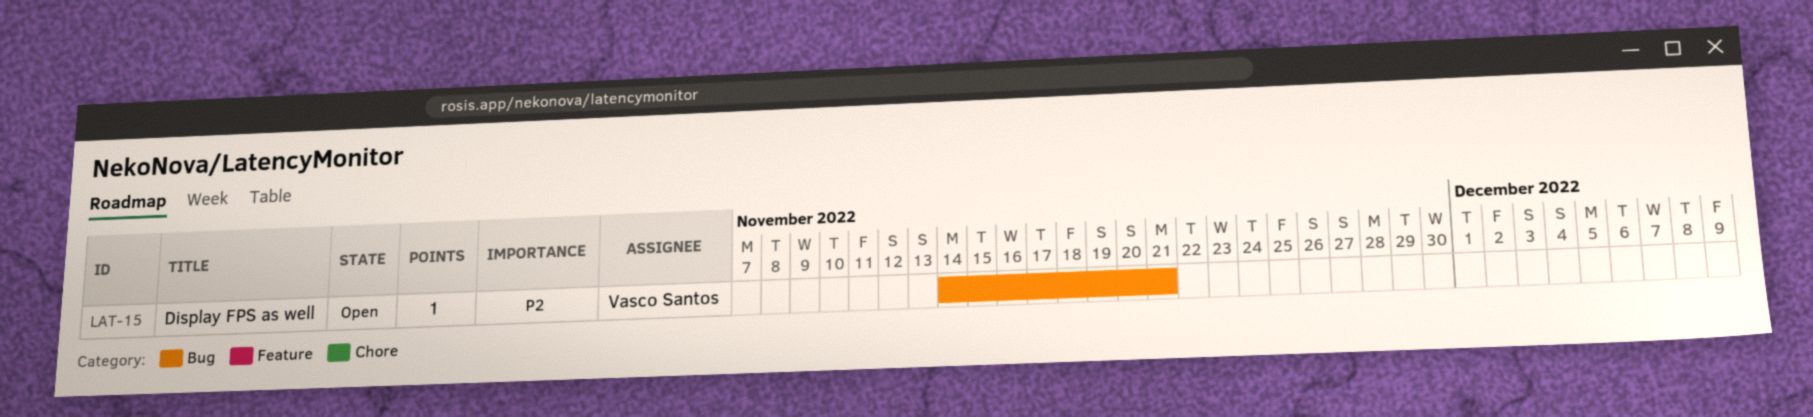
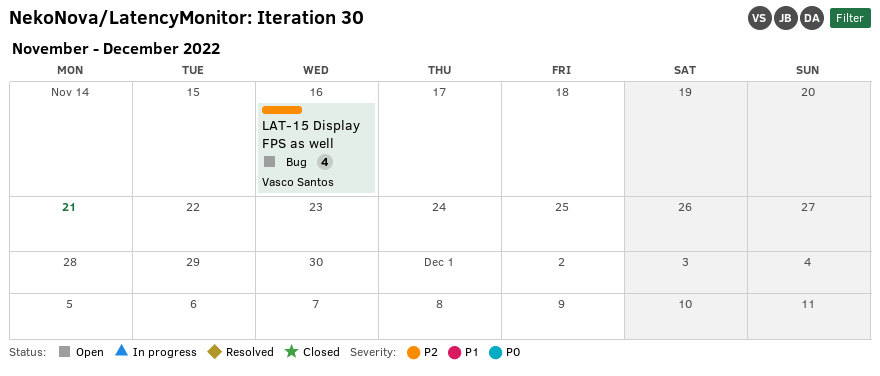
LAT-15, estimate: 1 -> 4
LAT-15, due: Nov 21 -> Nov 16

